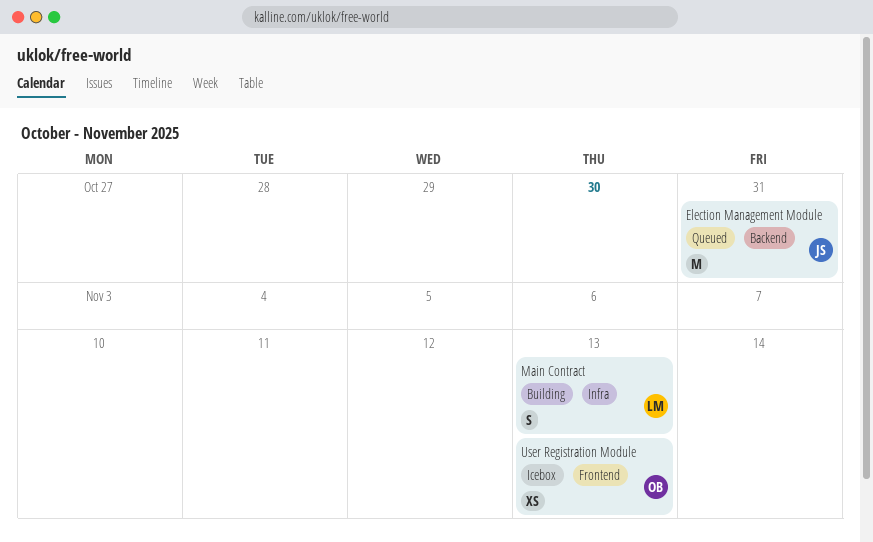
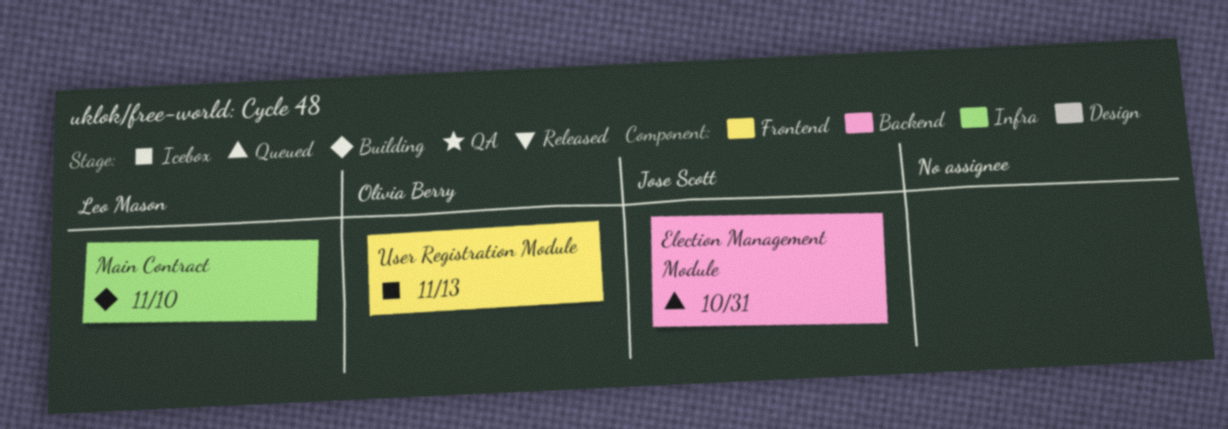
Main Contract, due: Nov 13 -> Nov 10

